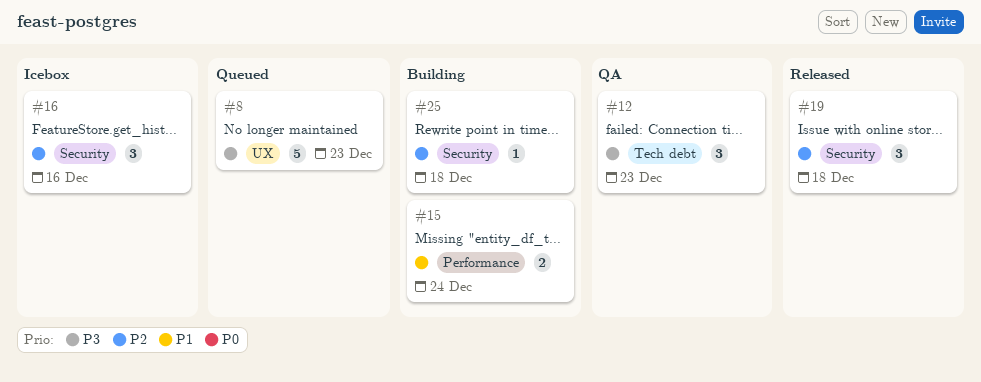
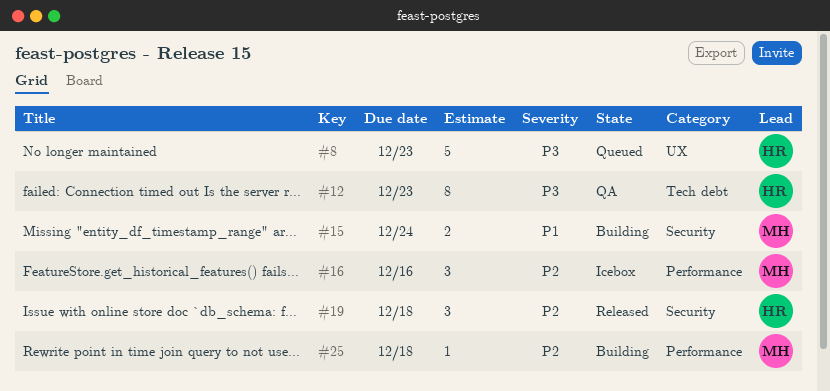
#12, estimate: 3 -> 8
#15, label: Performance -> Security
#16, label: Security -> Performance
#25, label: Security -> Performance

